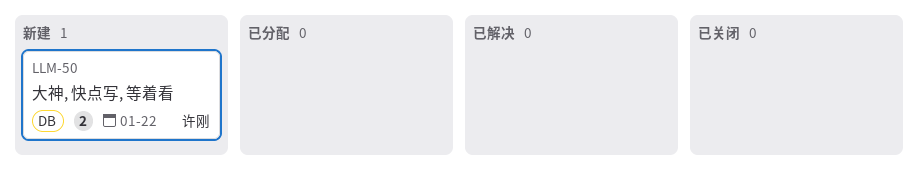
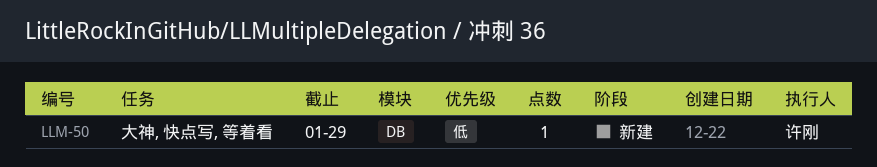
LLM-50, estimate: 2 -> 1
LLM-50, due: Jan 22 -> Jan 29

